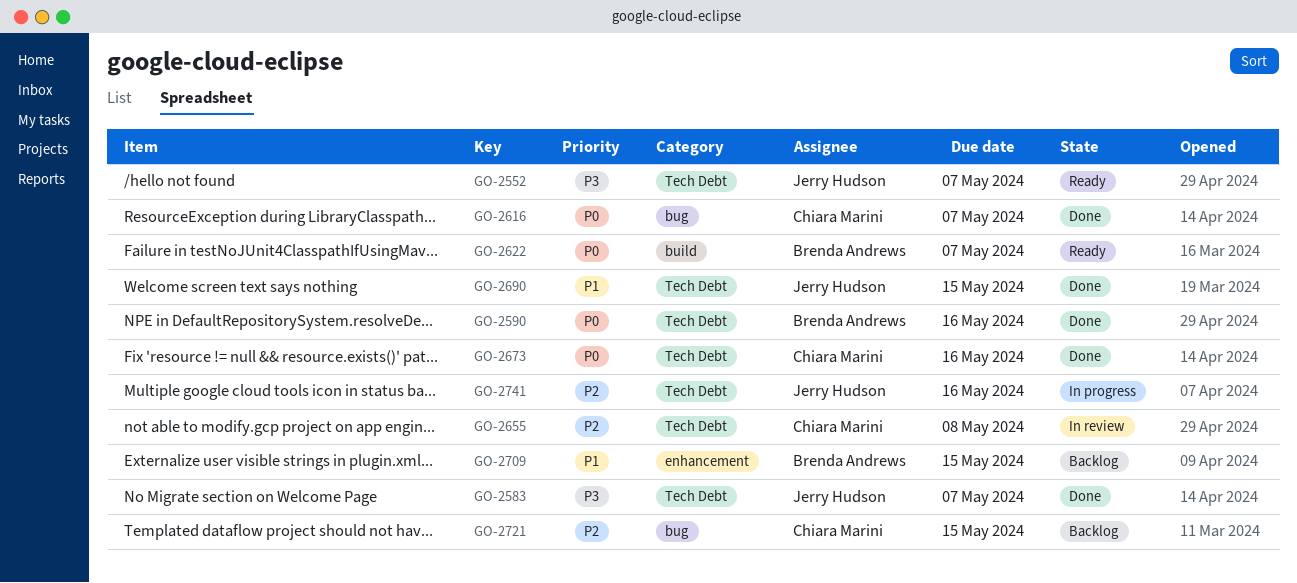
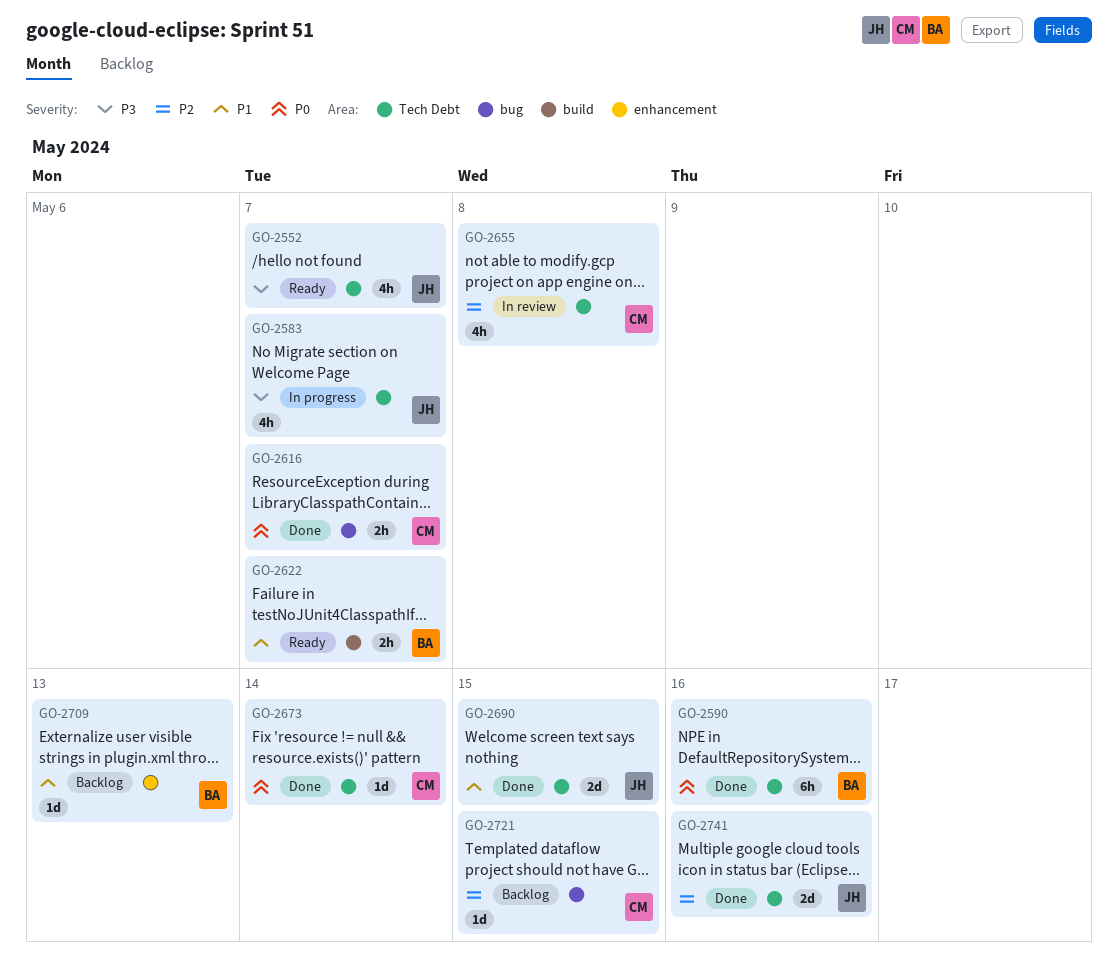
GO-2583, status: Done -> In progress
GO-2622, priority: P0 -> P1
GO-2673, due: May 16 -> May 14
GO-2709, due: May 15 -> May 13
GO-2741, status: In progress -> Done

